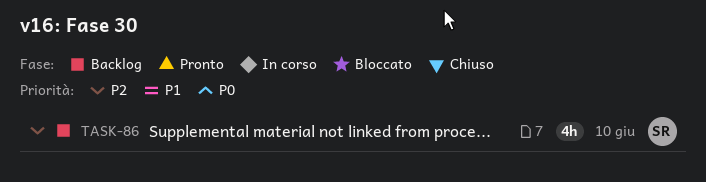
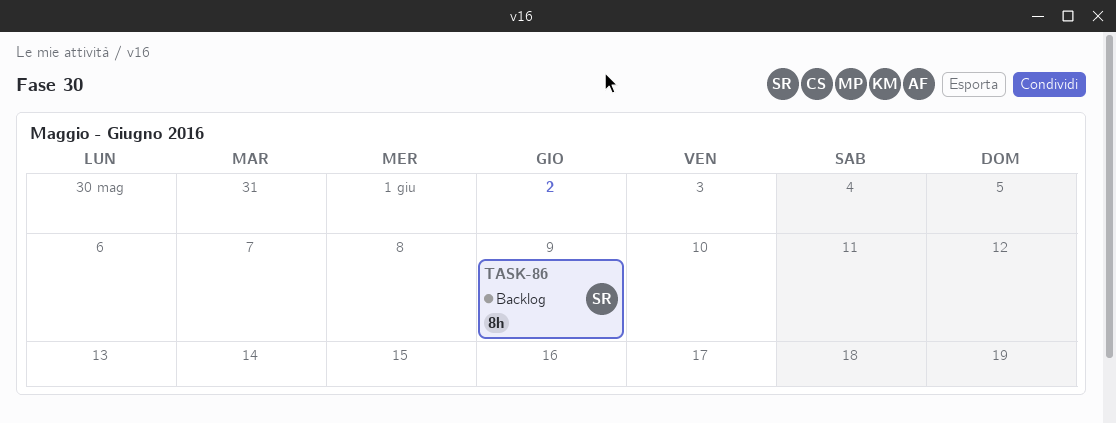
TASK-86, estimate: 4h -> 8h
TASK-86, due: Jun 10 -> Jun 9

